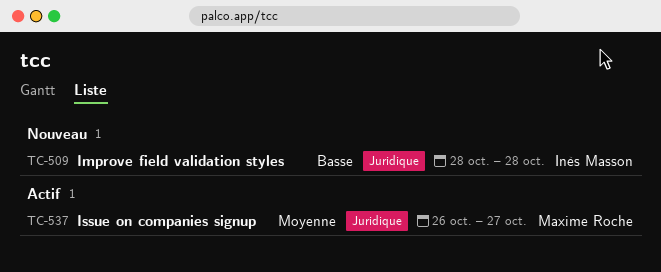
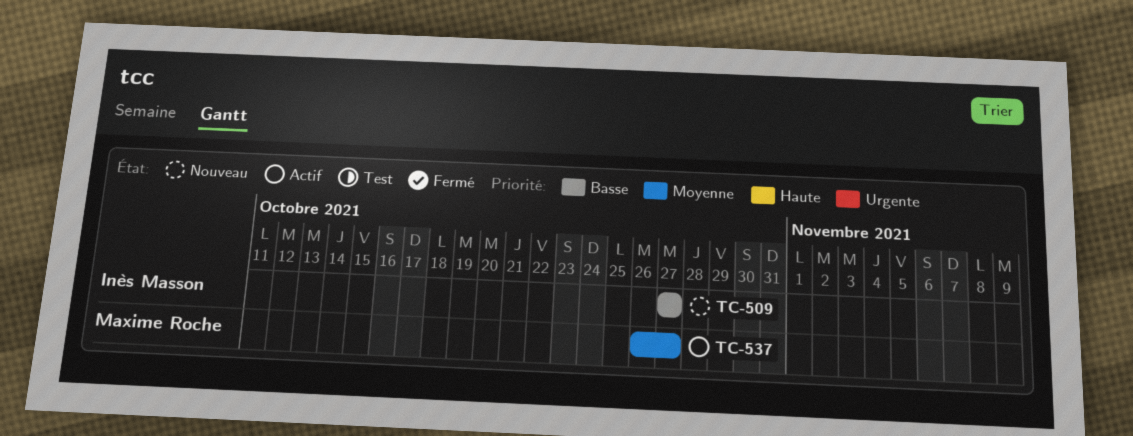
TC-509, start: Oct 28 -> Oct 27
TC-509, due: Oct 28 -> Oct 27

